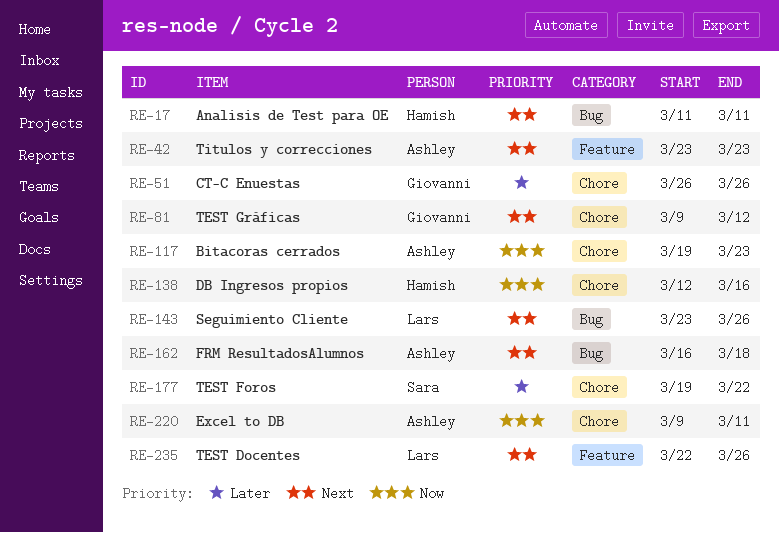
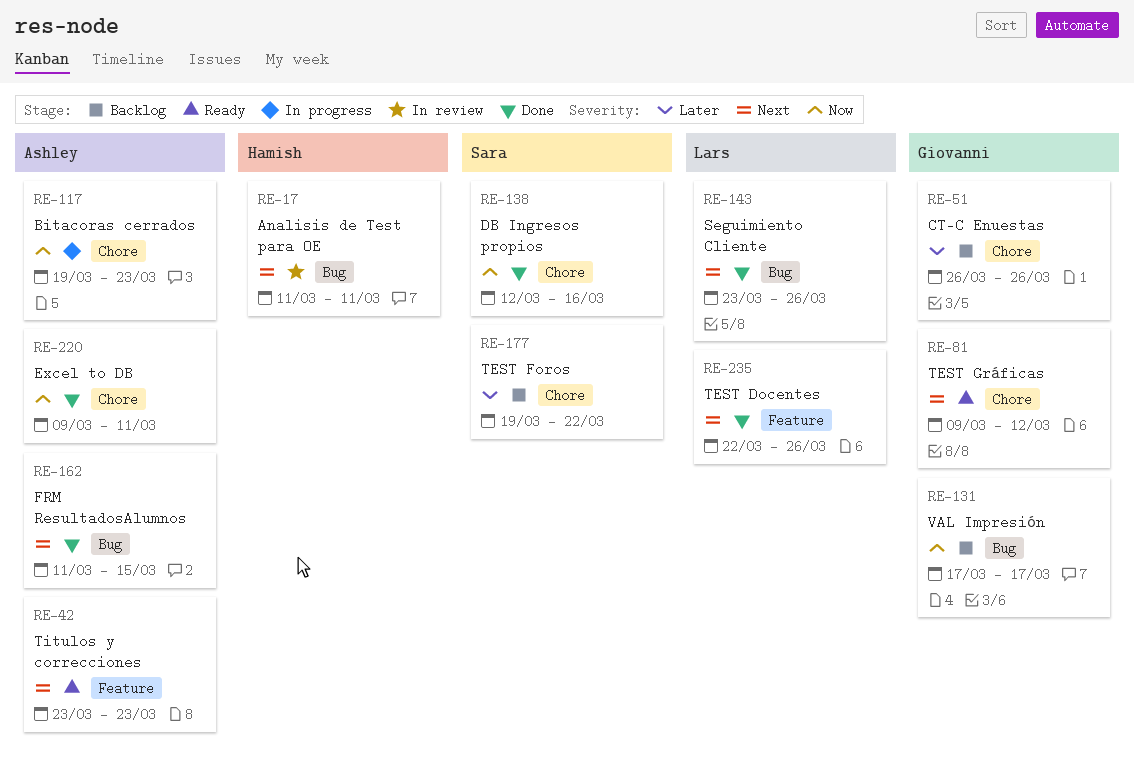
RE-131: none -> present
RE-138, owner: Hamish -> Sara
RE-162, start: Mar 16 -> Mar 11
RE-162, due: Mar 18 -> Mar 15

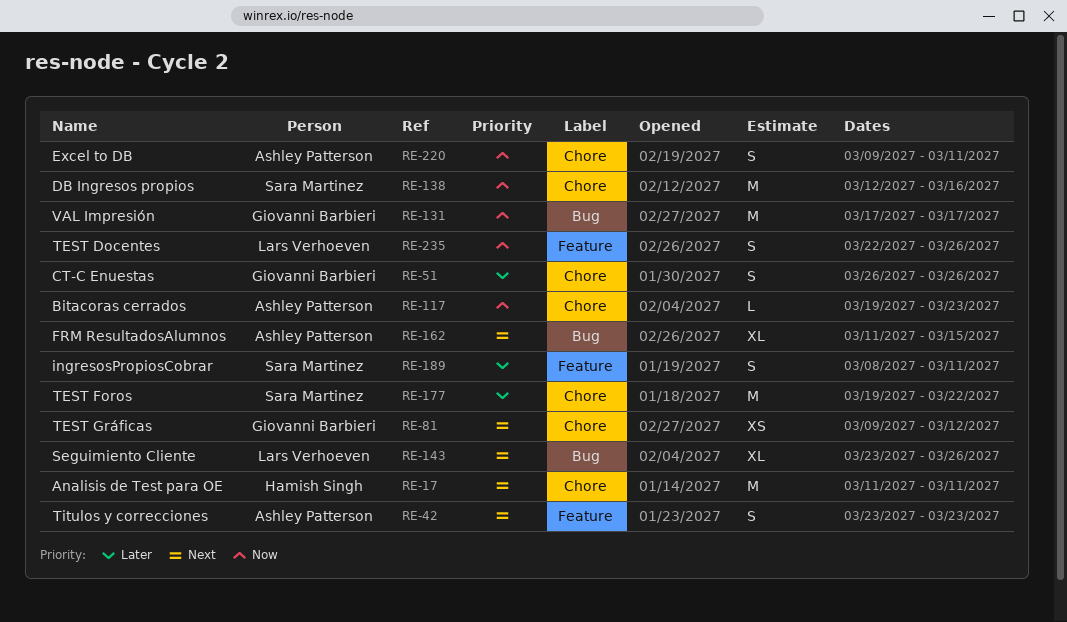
RE-17, label: Bug -> Chore
RE-189: none -> present
RE-235, priority: Next -> Now

